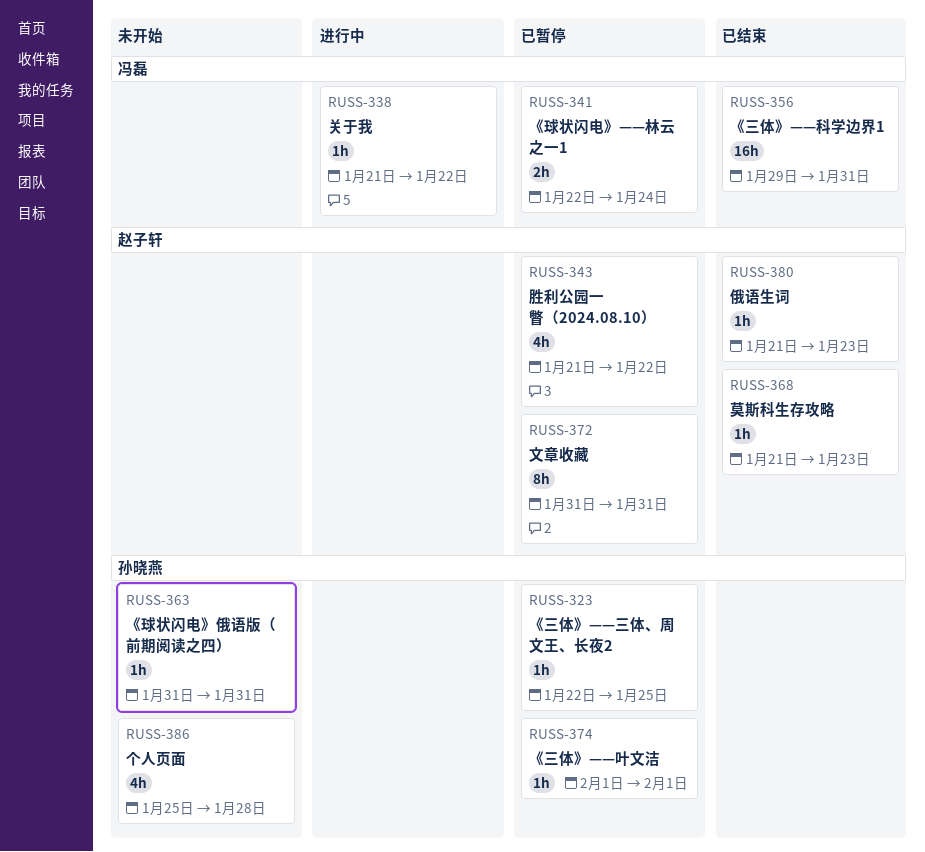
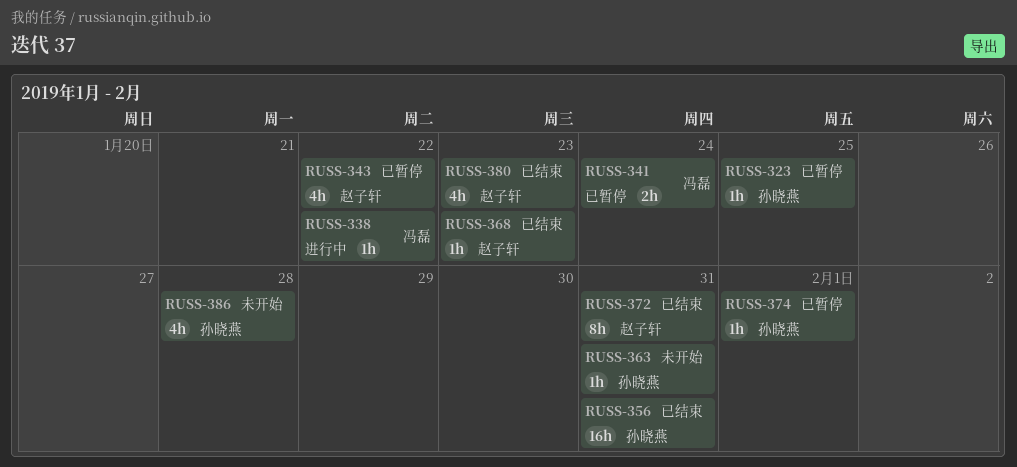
RUSS-356, owner: 冯磊 -> 孙晓燕
RUSS-372, status: 已暂停 -> 已结束
RUSS-380, estimate: 1h -> 4h

